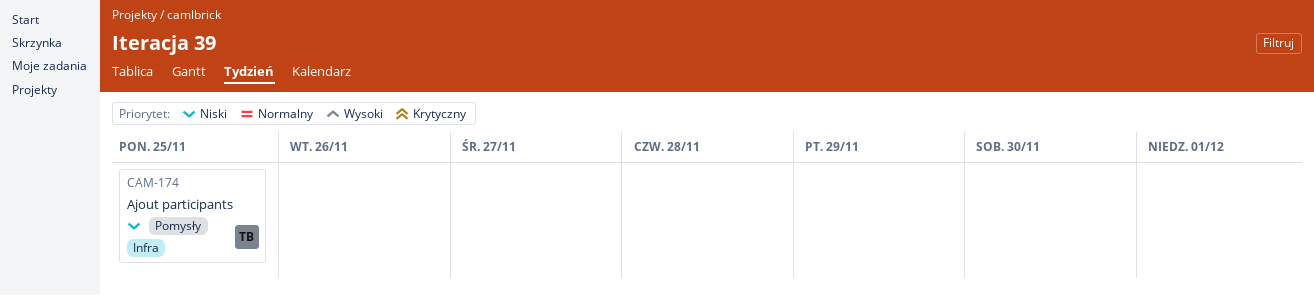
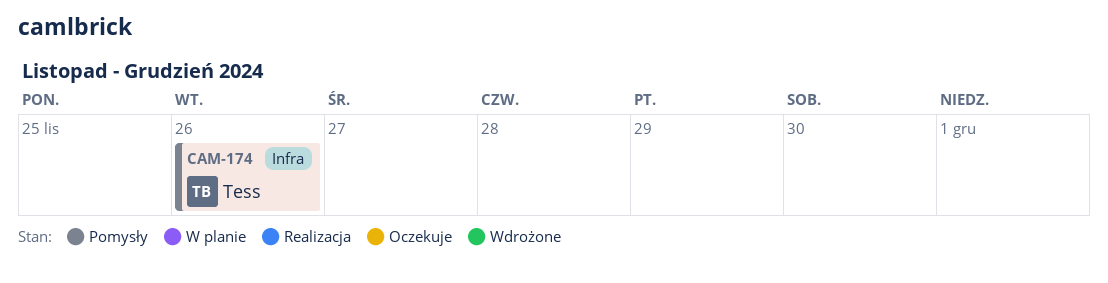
CAM-174, due: Nov 25 -> Nov 26

